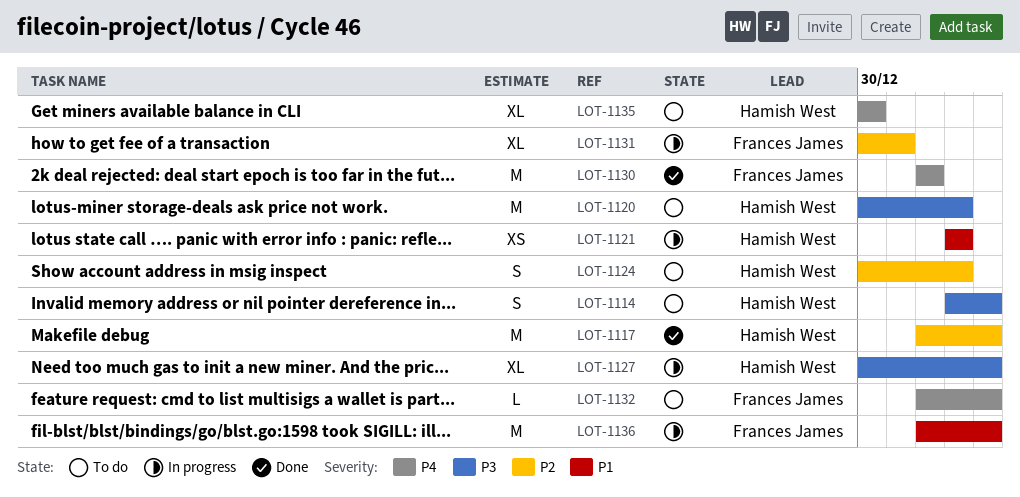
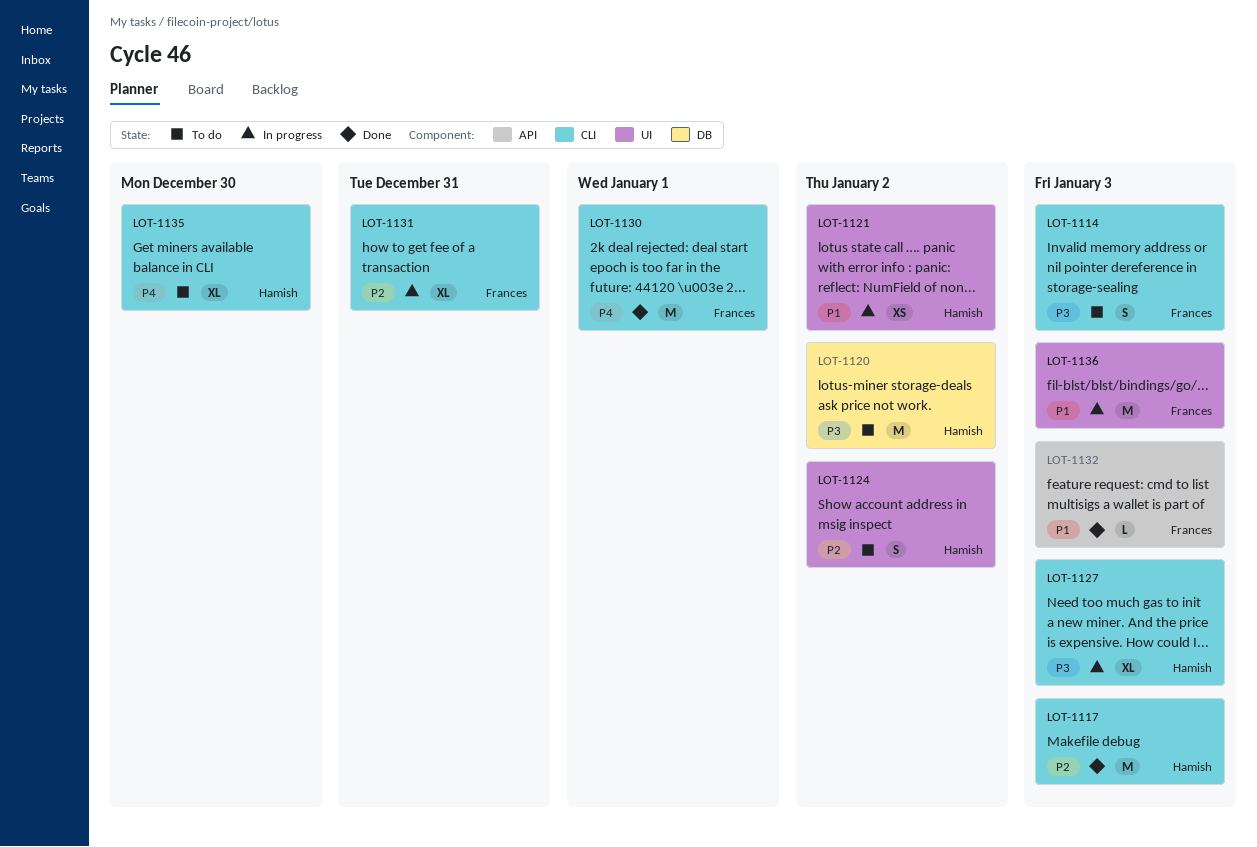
LOT-1114, owner: Hamish West -> Frances James
LOT-1132, status: To do -> Done
LOT-1132, priority: P4 -> P1

